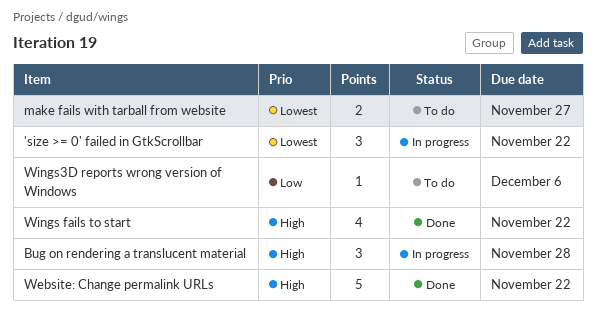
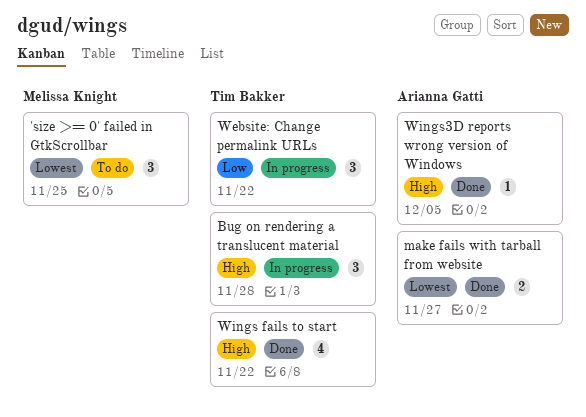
'size >= 0' failed in GtkScrollbar, status: In progress -> To do
'size >= 0' failed in GtkScrollbar, due: Nov 22 -> Nov 25
make fails with tarball from website, status: To do -> Done
Website: Change permalink URLs, status: Done -> In progress
Website: Change permalink URLs, priority: High -> Low
Website: Change permalink URLs, estimate: 5 -> 3
Wings3D reports wrong version of Windows, status: To do -> Done
Wings3D reports wrong version of Windows, priority: Low -> High
Wings3D reports wrong version of Windows, due: Dec 6 -> Dec 5

